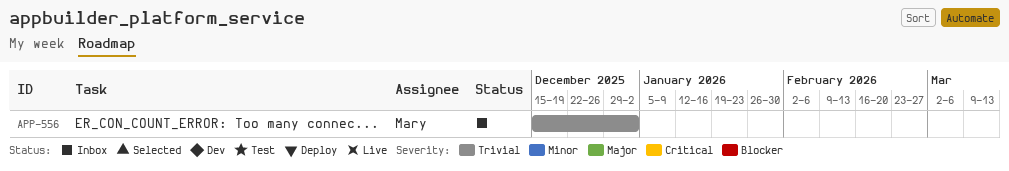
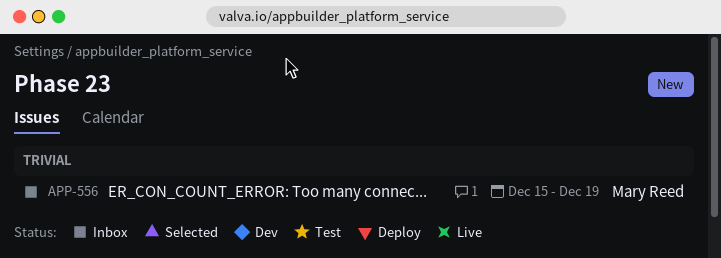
APP-556, due: Jan 2 -> Dec 19

